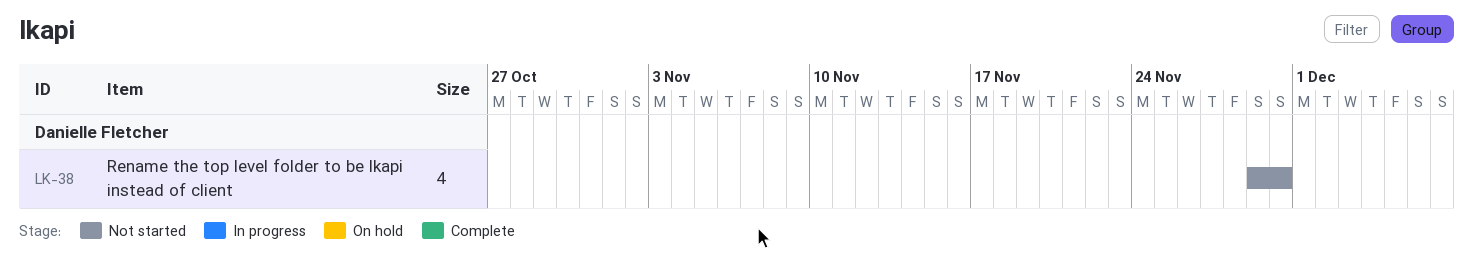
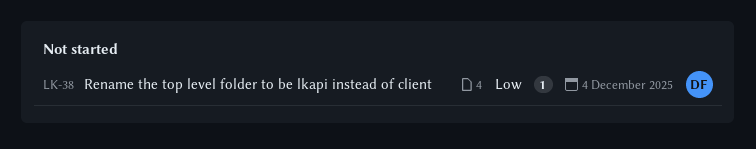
LK-38, estimate: 4 -> 1
LK-38, due: Nov 30 -> Dec 4

